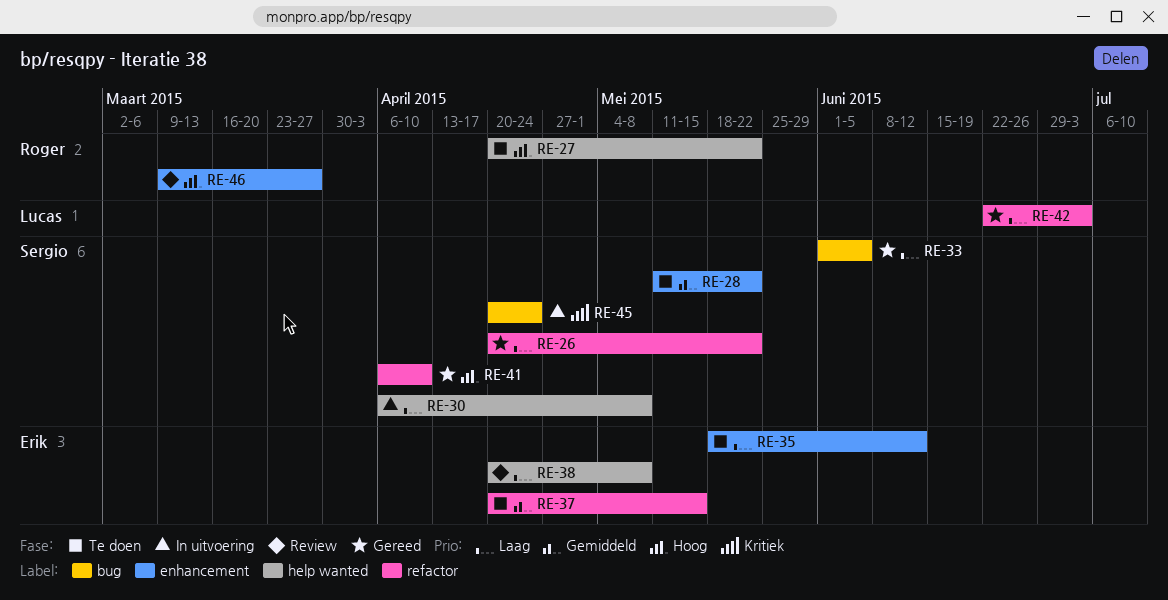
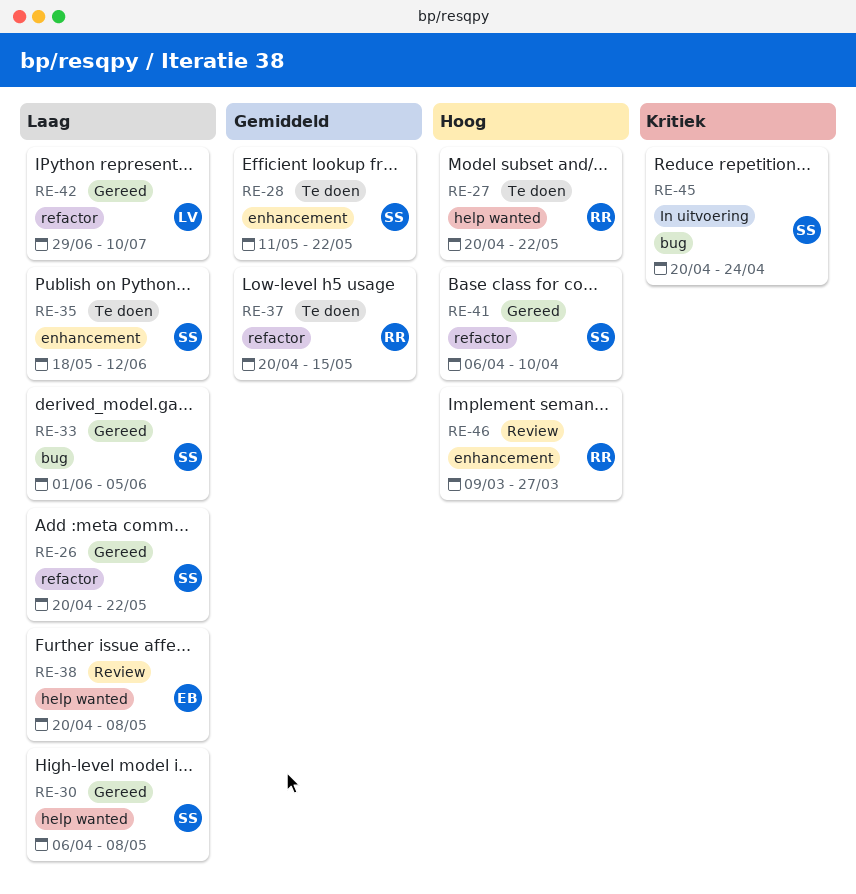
RE-30, status: In uitvoering -> Gereed
RE-35, owner: Erik -> Sergio
RE-37, owner: Erik -> Roger
RE-42, start: Jun 22 -> Jun 29
RE-42, due: Jul 3 -> Jul 10

